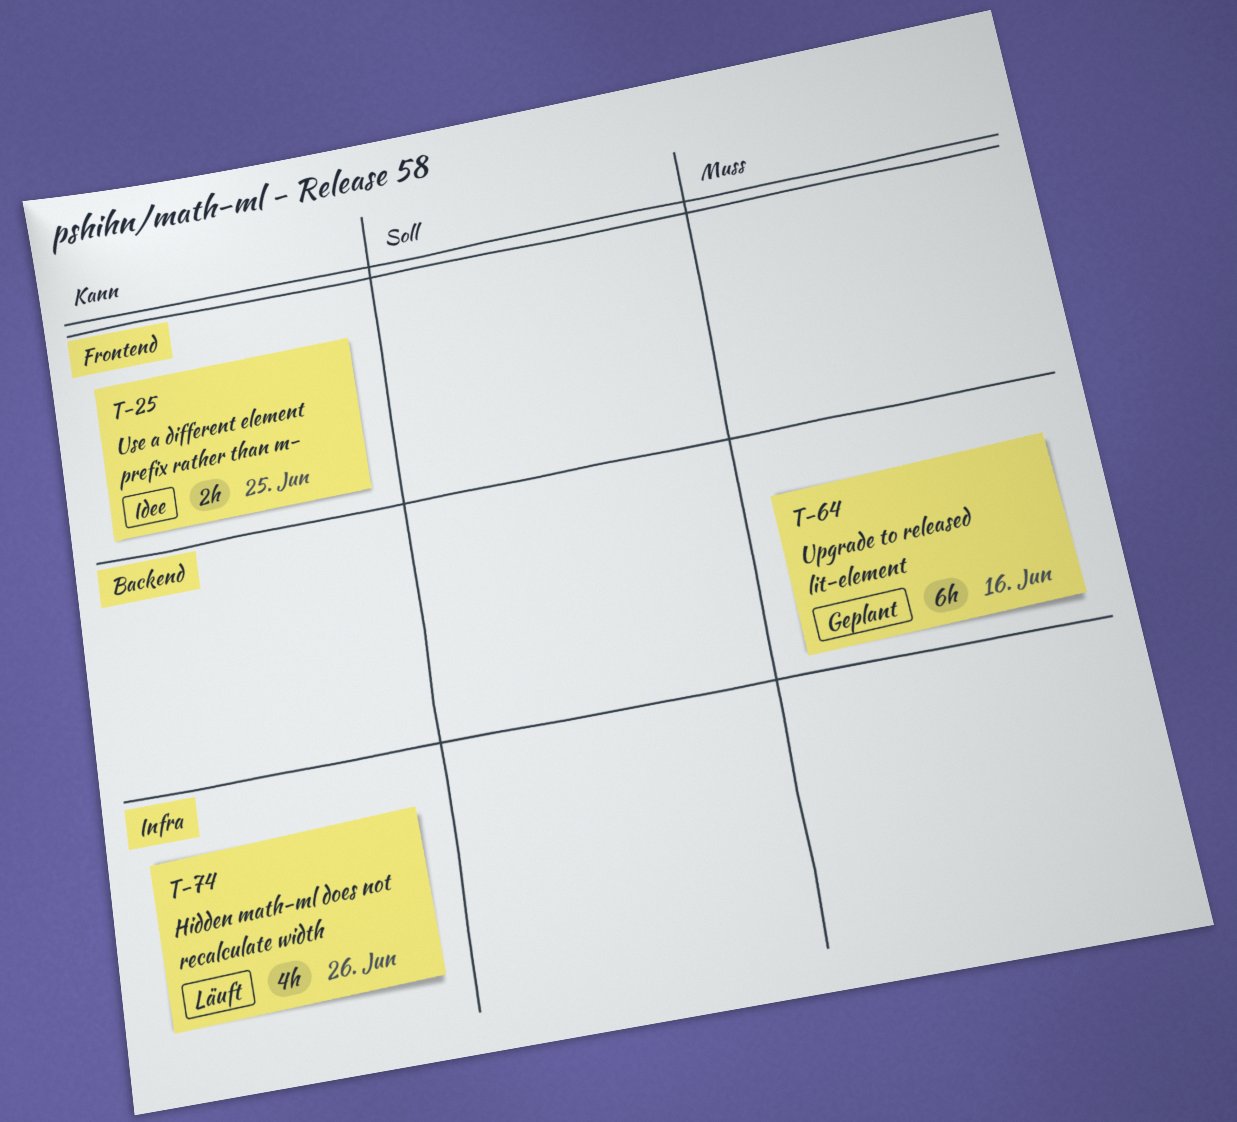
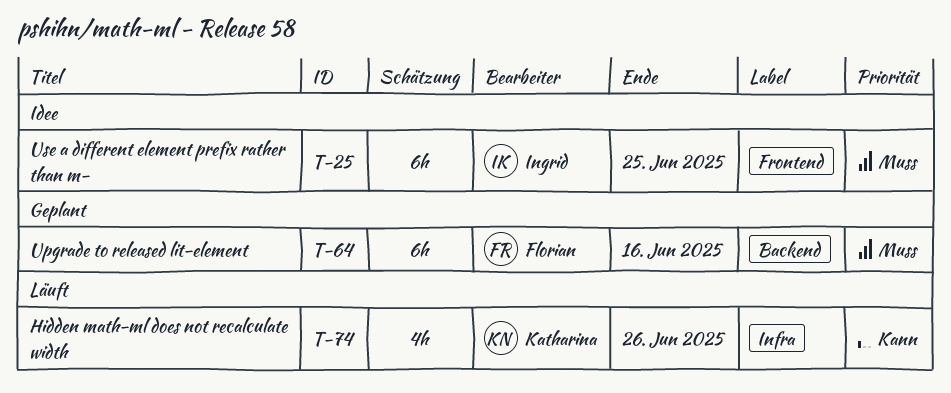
T-25, priority: Kann -> Muss
T-25, estimate: 2h -> 6h

